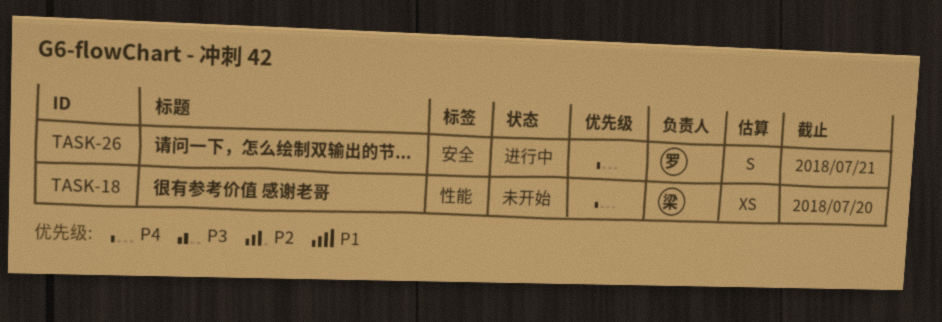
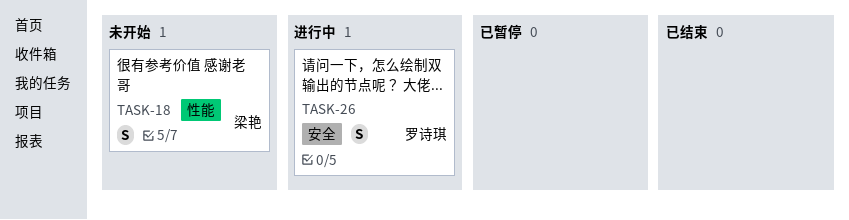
TASK-18, estimate: XS -> S

